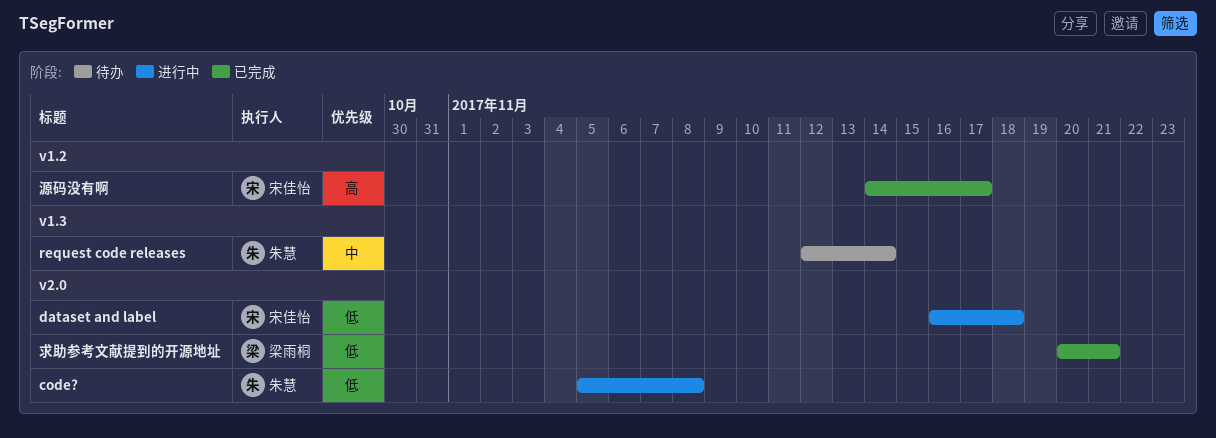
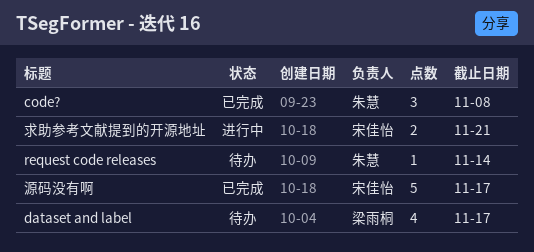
code?, status: 进行中 -> 已完成
dataset and label, status: 进行中 -> 待办
dataset and label, owner: 宋佳怡 -> 梁雨桐
dataset and label, due: Nov 18 -> Nov 17
求助参考文献提到的开源地址, status: 已完成 -> 进行中
求助参考文献提到的开源地址, owner: 梁雨桐 -> 宋佳怡

